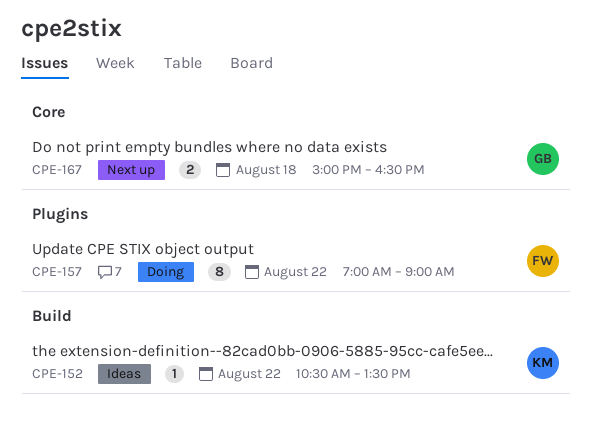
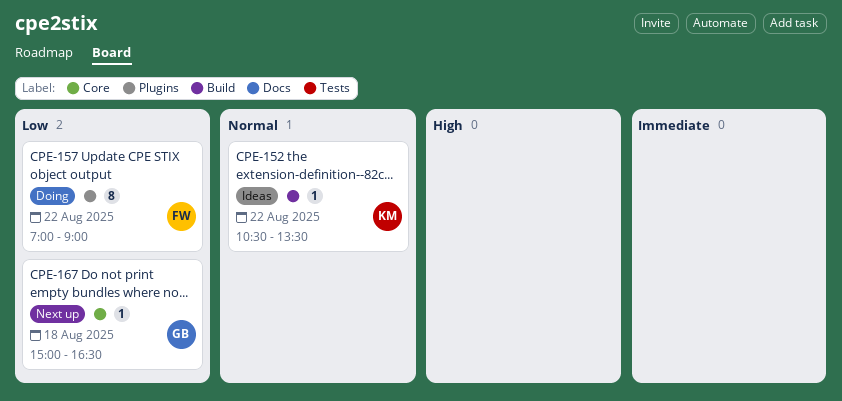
CPE-167, estimate: 2 -> 1

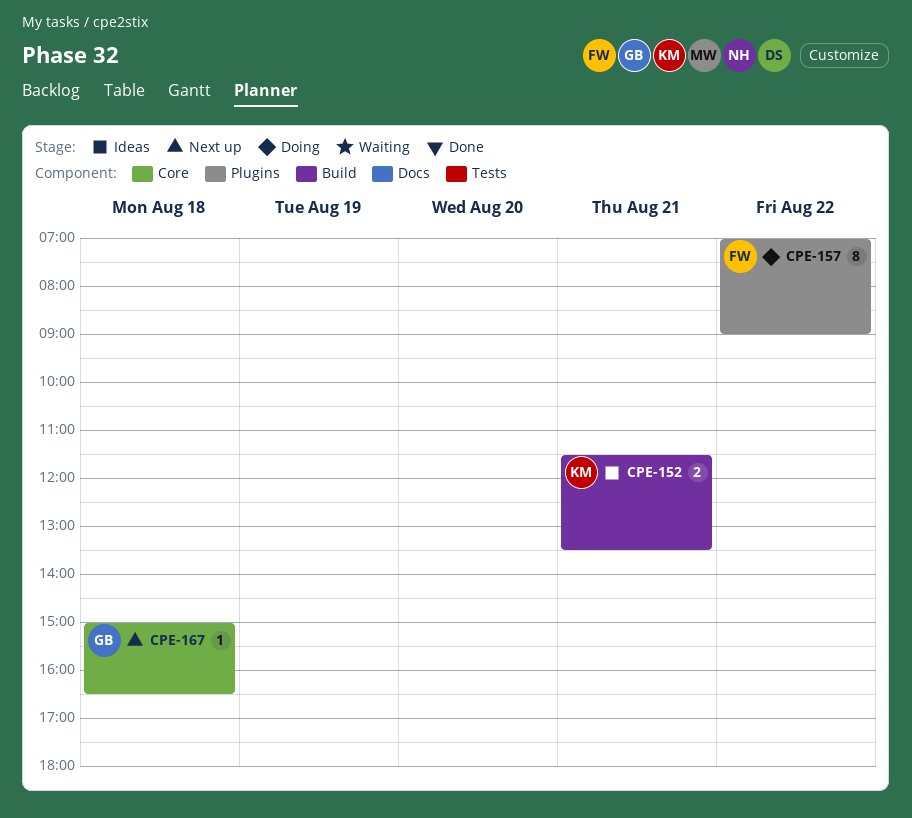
CPE-152, estimate: 1 -> 2
CPE-152, day: Aug 22 -> Aug 21
CPE-152, begins: 10:30 -> 11:30

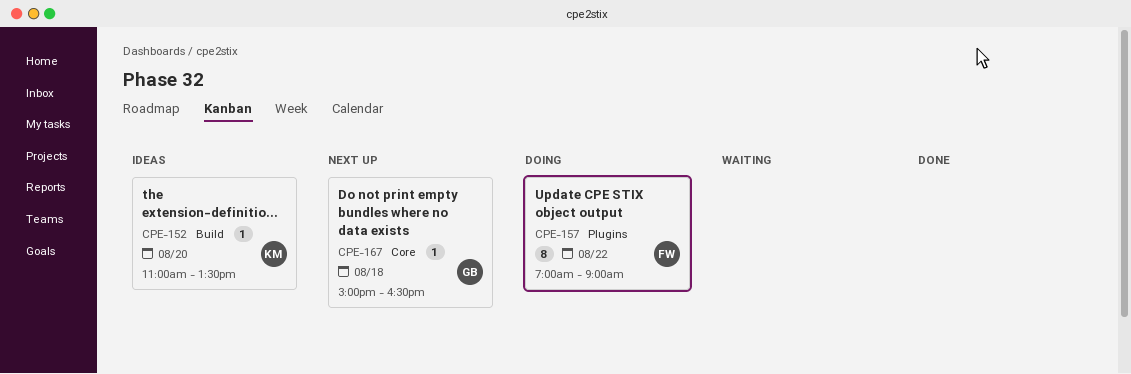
CPE-152, estimate: 2 -> 1
CPE-152, day: Aug 21 -> Aug 20
CPE-152, begins: 11:30 -> 11:00

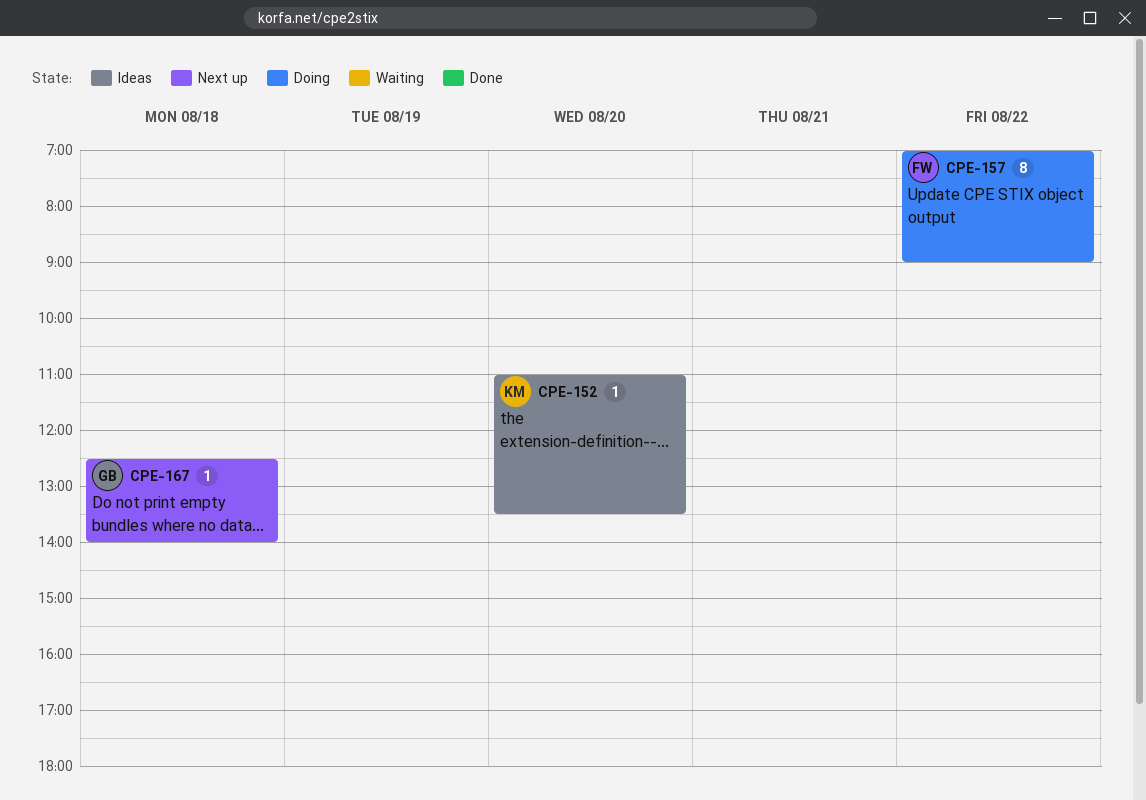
CPE-167, begins: 15:00 -> 12:30
CPE-167, ends: 16:30 -> 14:00

